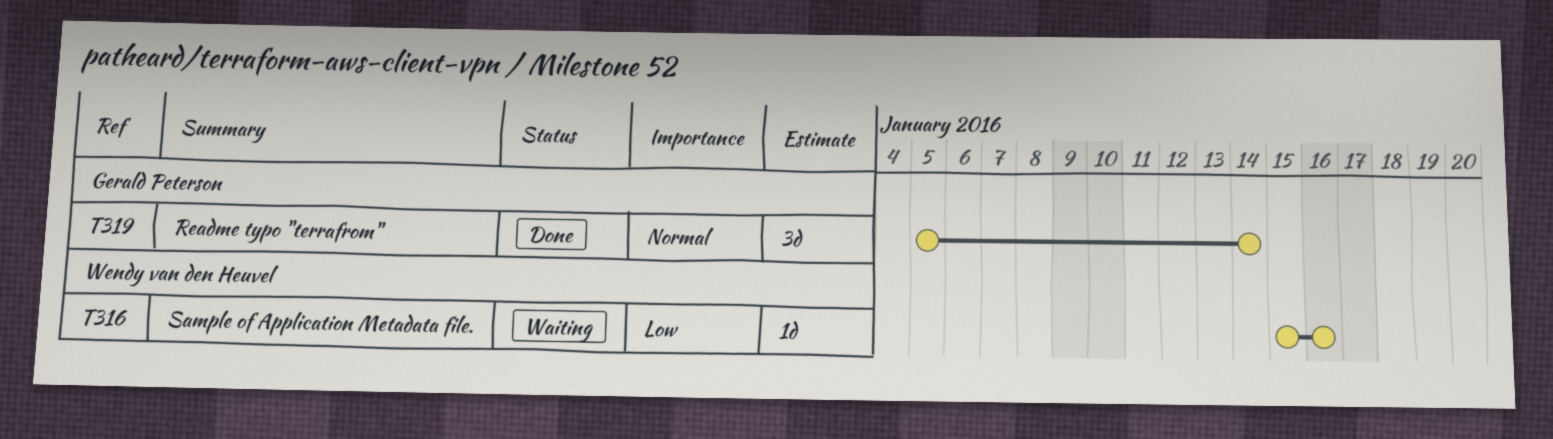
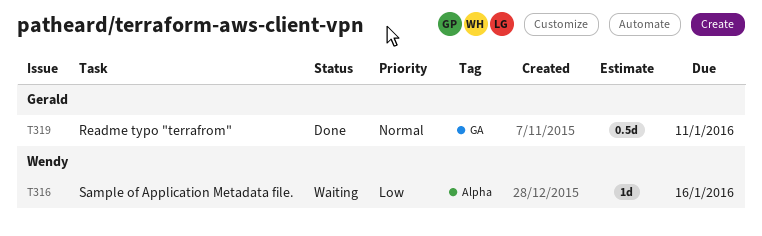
T319, estimate: 3d -> 0.5d
T319, due: Jan 14 -> Jan 11

